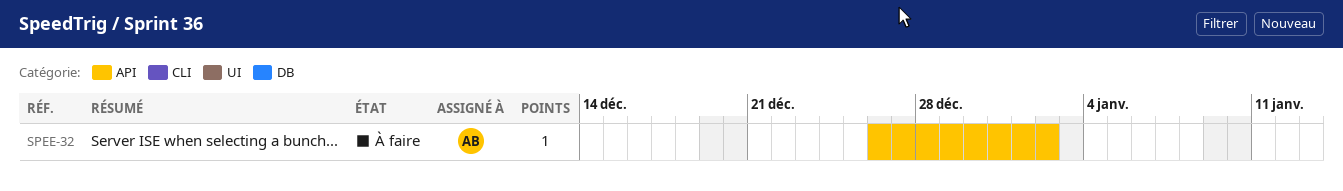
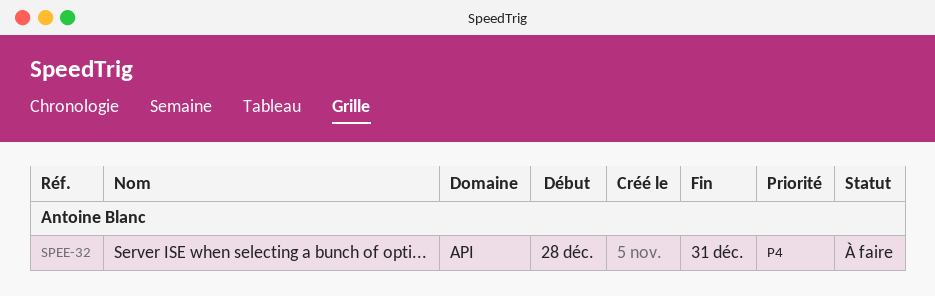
SPEE-32, start: Dec 26 -> Dec 28
SPEE-32, due: Jan 2 -> Dec 31

